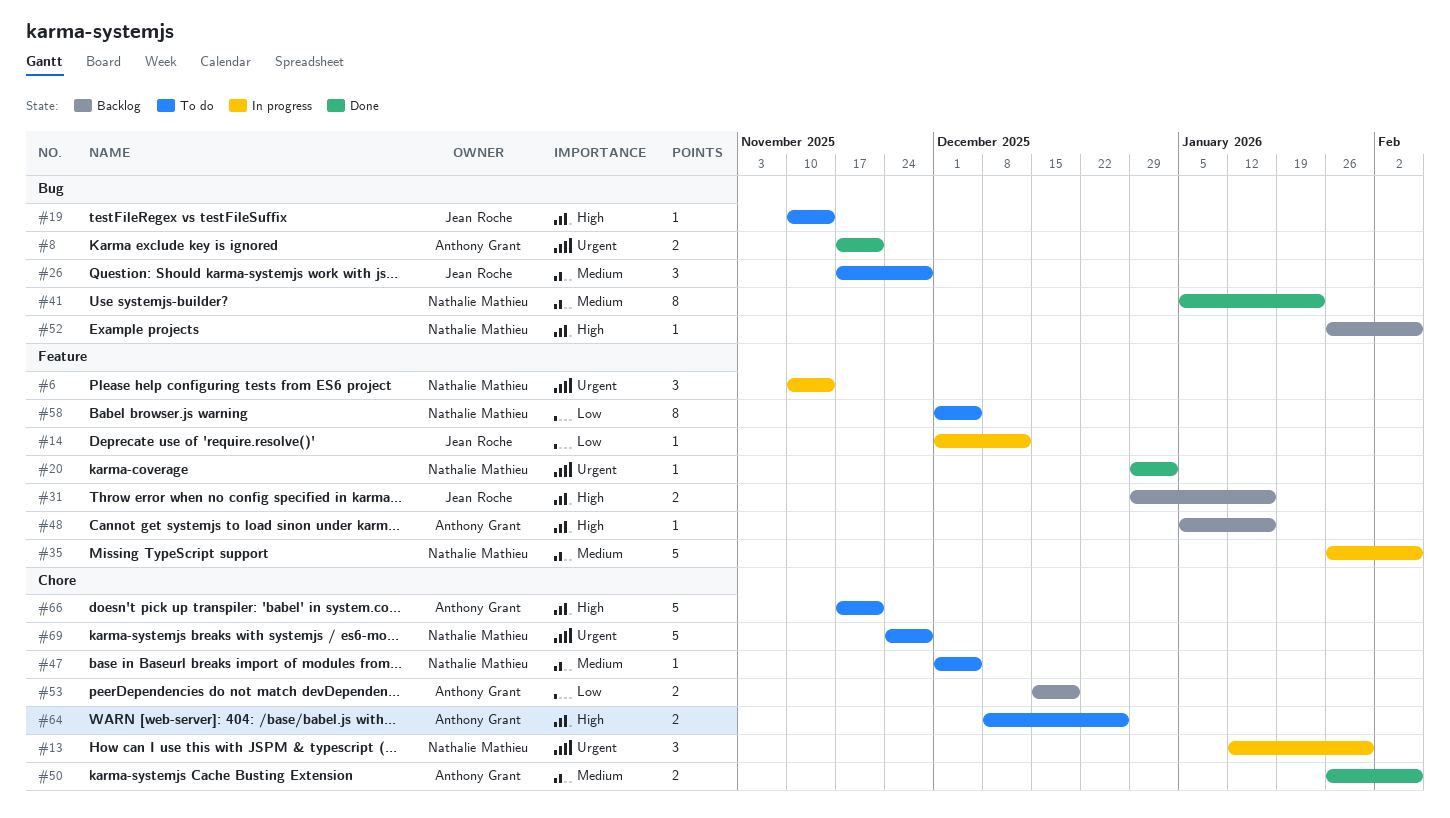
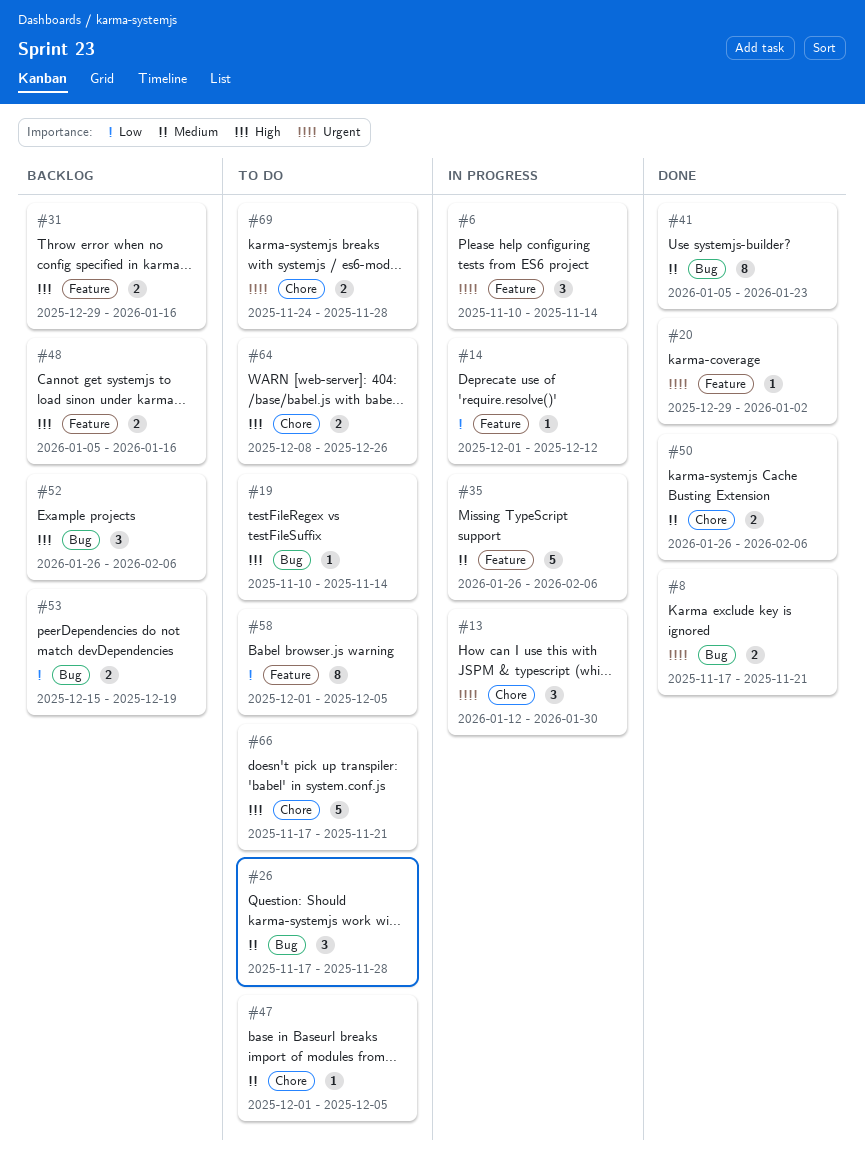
#48, estimate: 1 -> 2
#52, estimate: 1 -> 3
#53, label: Chore -> Bug
#69, estimate: 5 -> 2

